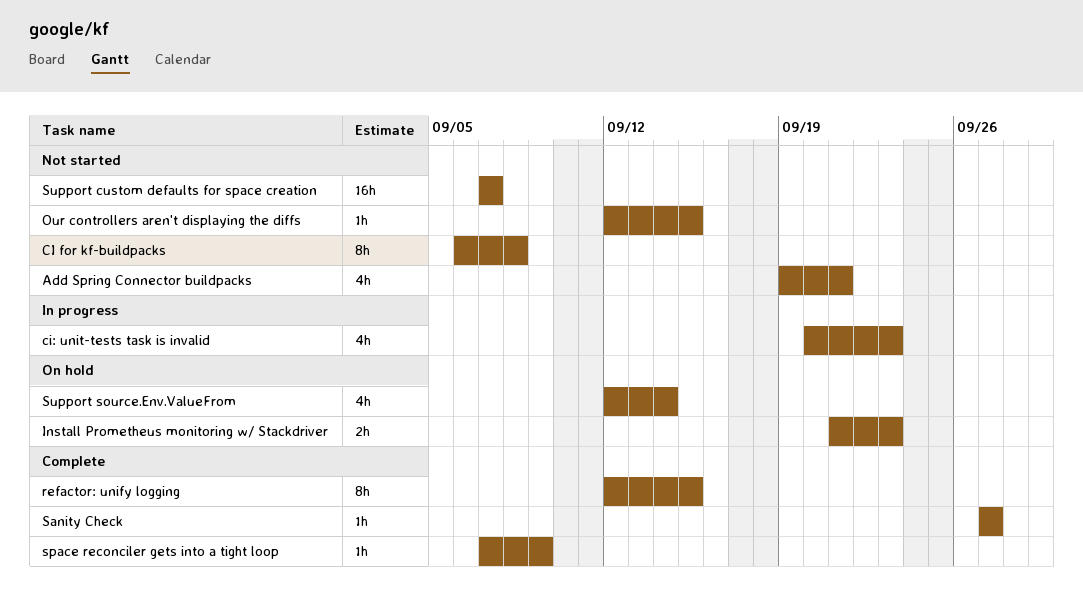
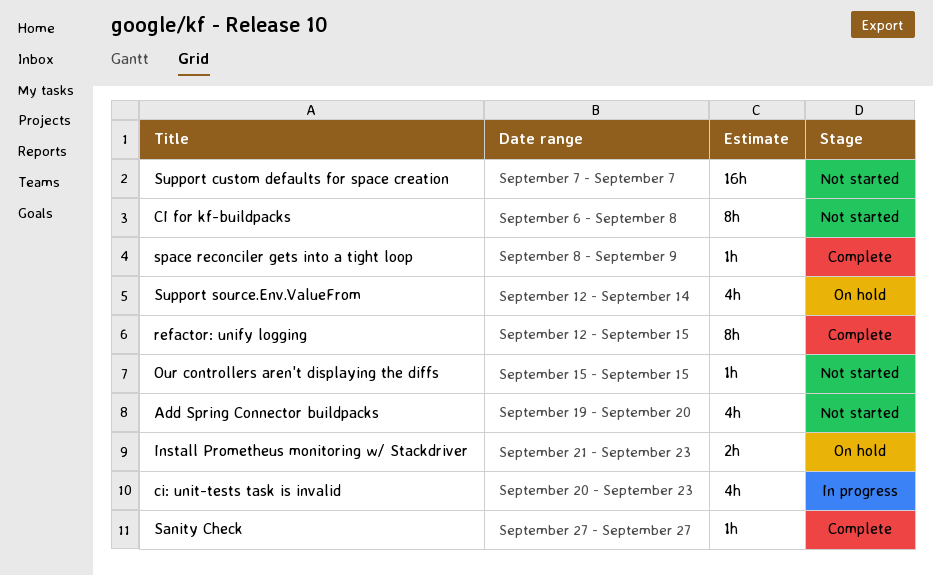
Add Spring Connector buildpacks, due: Sep 21 -> Sep 20
Our controllers aren't displaying the diffs, start: Sep 12 -> Sep 15
space reconciler gets into a tight loop, start: Sep 7 -> Sep 8

